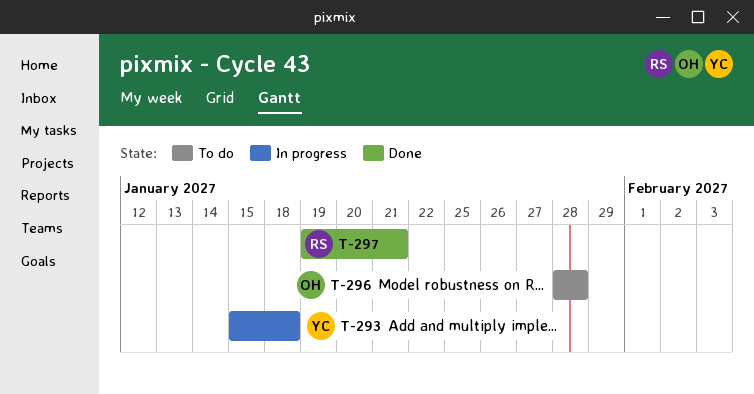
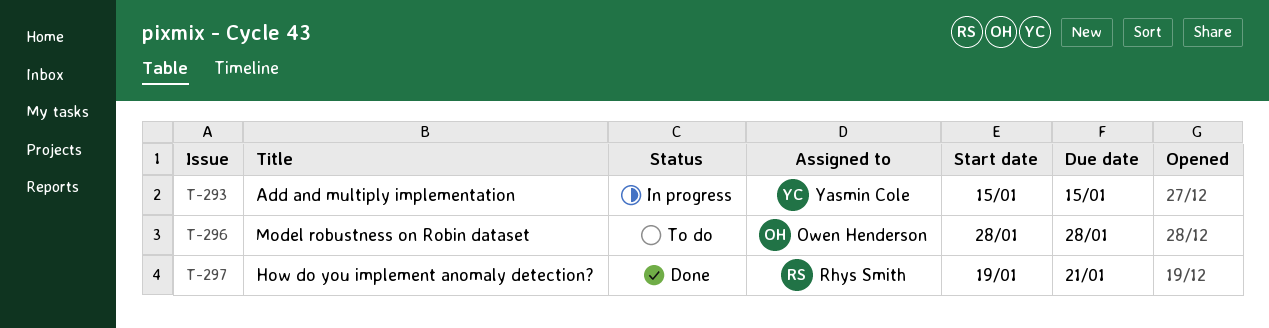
T-293, due: Jan 18 -> Jan 15

